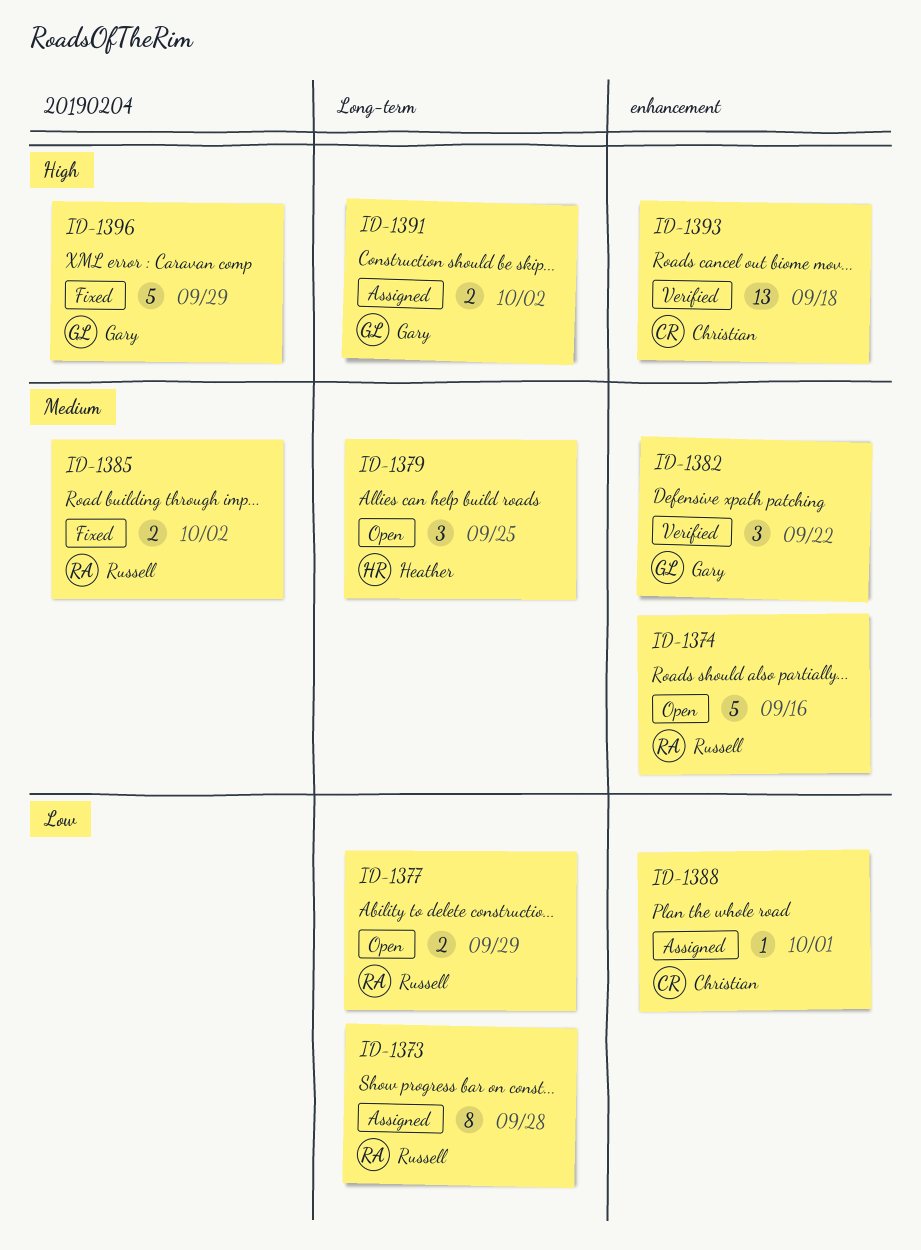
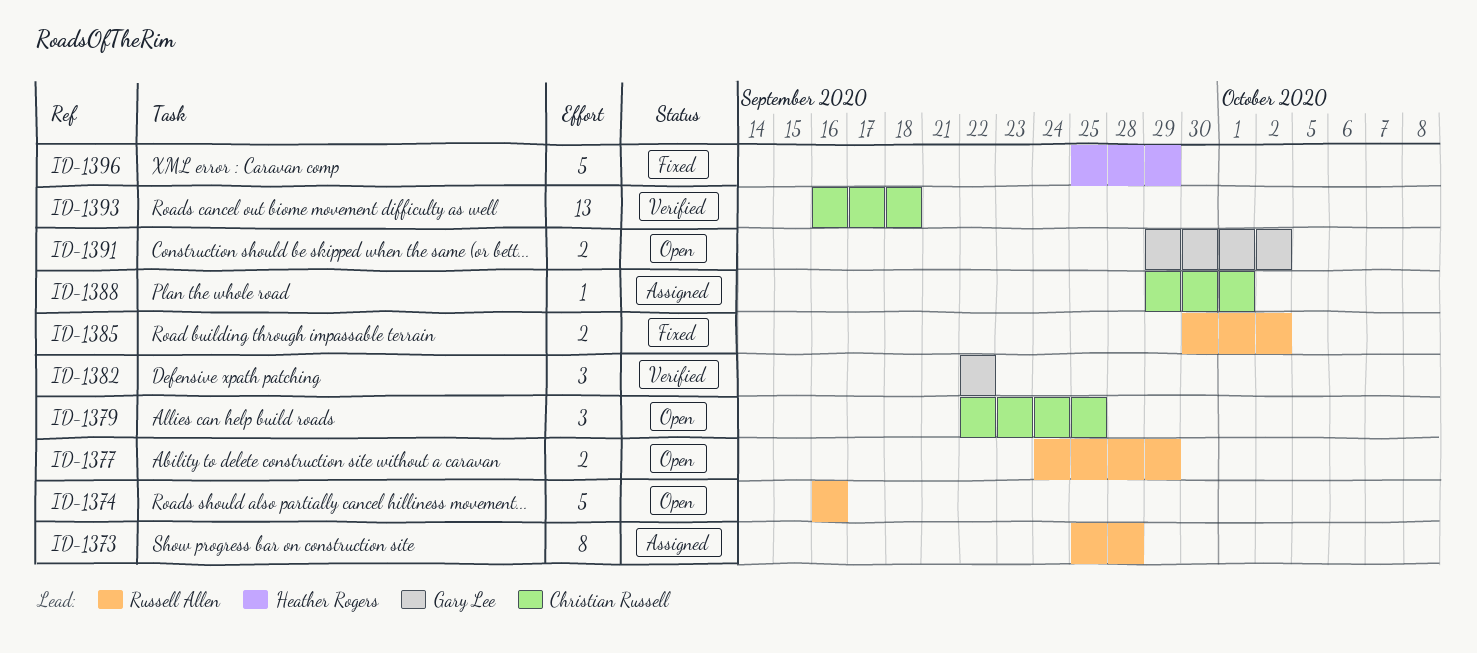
ID-1379, owner: Heather Rogers -> Christian Russell
ID-1391, status: Assigned -> Open
ID-1396, owner: Gary Lee -> Heather Rogers

